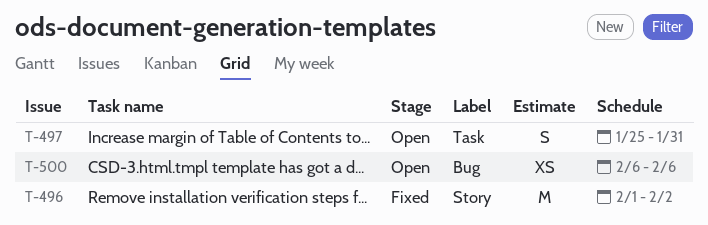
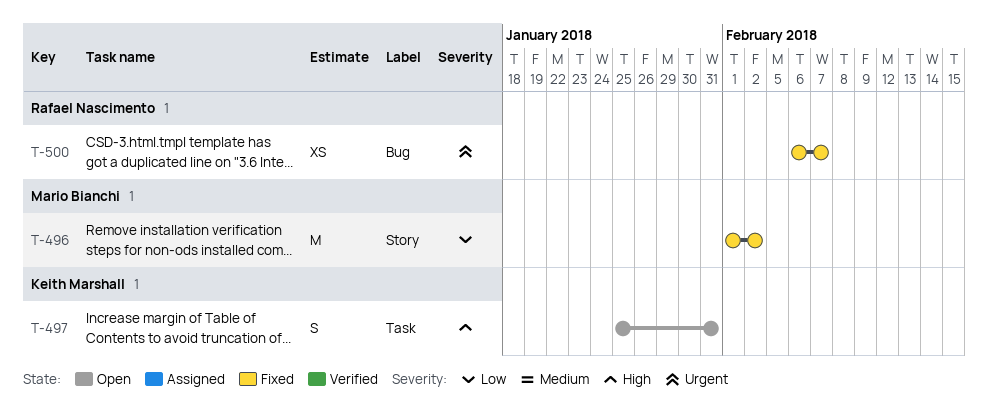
T-500, status: Open -> Fixed
T-500, due: Feb 6 -> Feb 7

